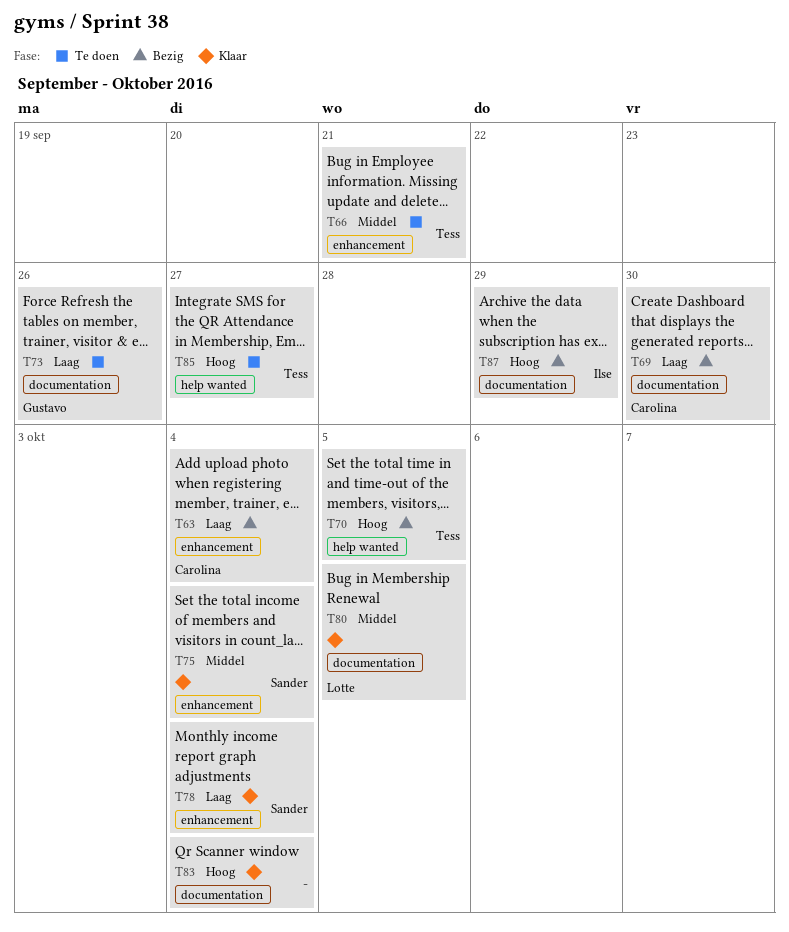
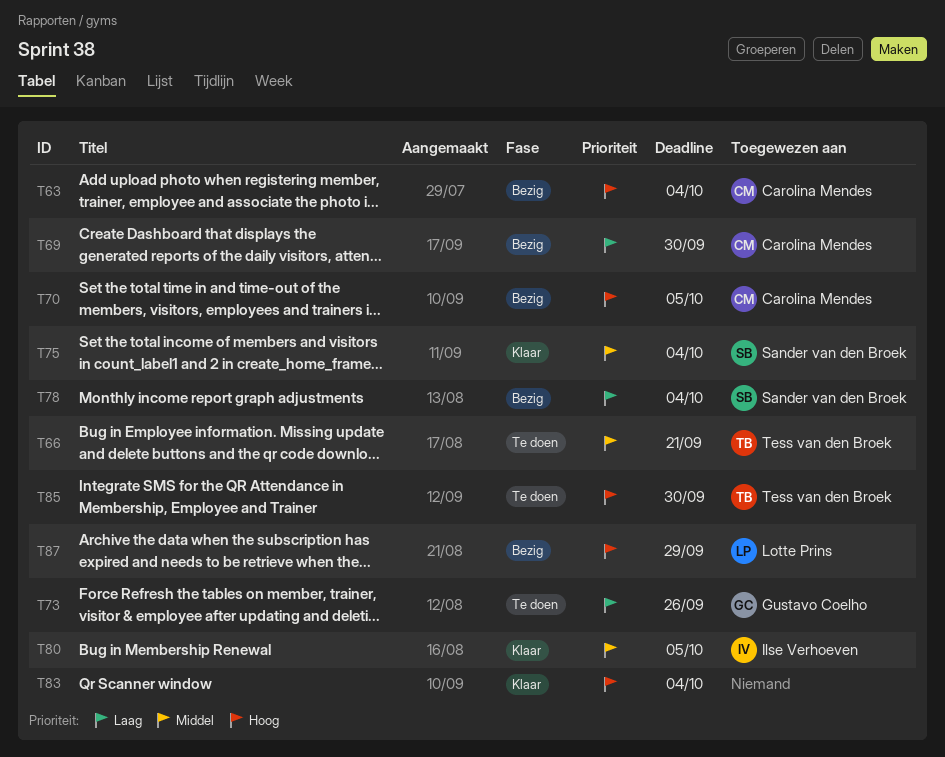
T63, priority: Laag -> Hoog
T70, owner: Tess van den Broek -> Carolina Mendes
T78, status: Klaar -> Bezig
T80, owner: Lotte Prins -> Ilse Verhoeven
T85, due: Sep 27 -> Sep 30
T87, owner: Ilse Verhoeven -> Lotte Prins

